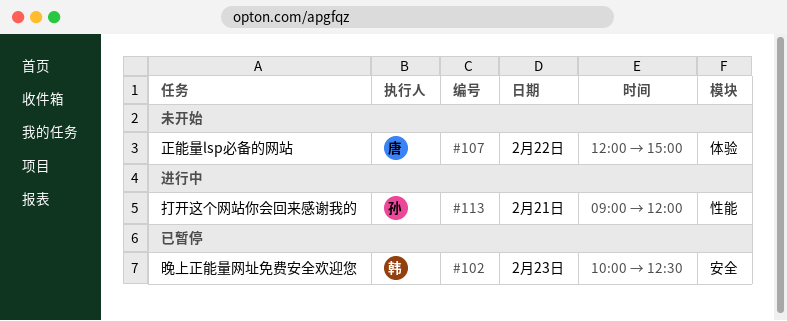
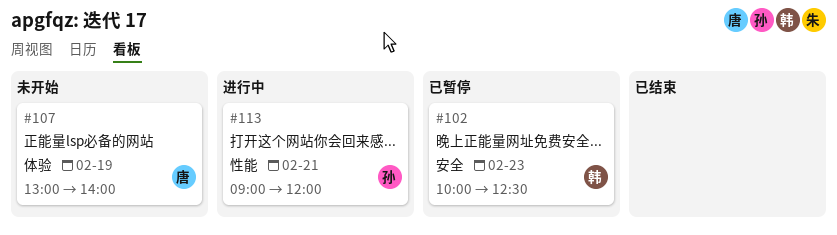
#107, day: Feb 22 -> Feb 19
#107, begins: 12:00 -> 13:00
#107, ends: 15:00 -> 14:00

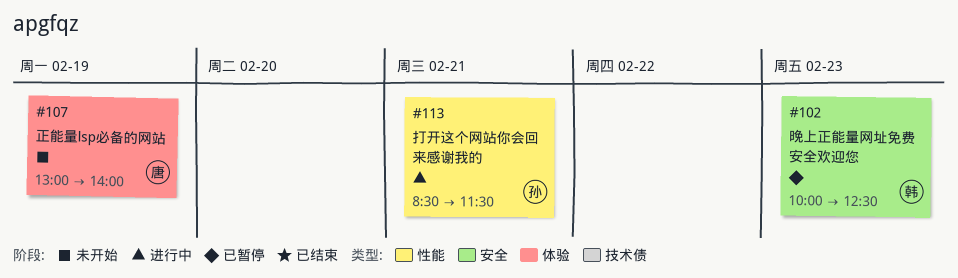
#113, begins: 09:00 -> 08:30
#113, ends: 12:00 -> 11:30

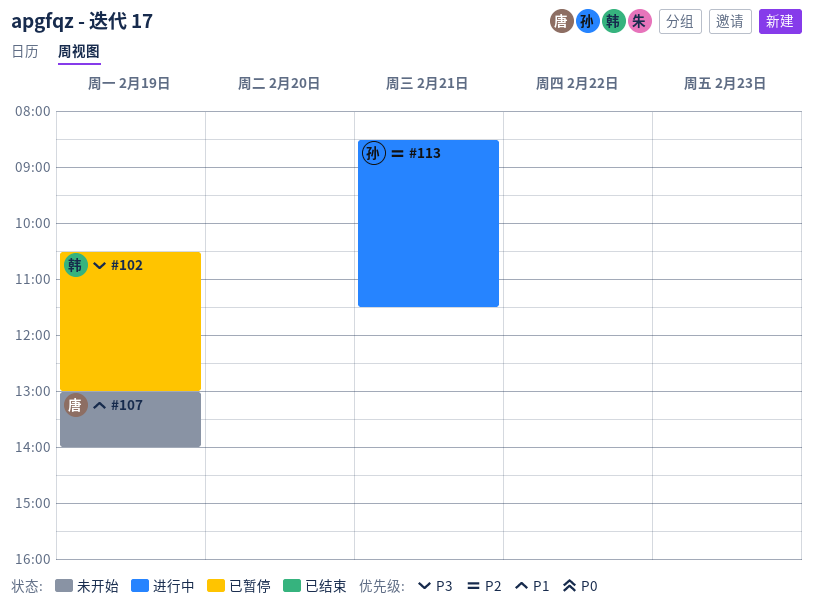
#102, day: Feb 23 -> Feb 19
#102, begins: 10:00 -> 10:30
#102, ends: 12:30 -> 13:00

